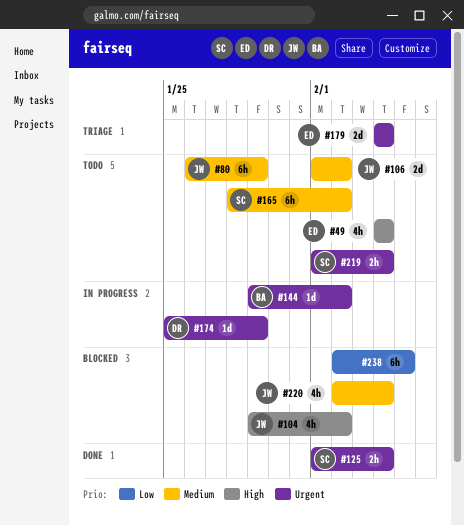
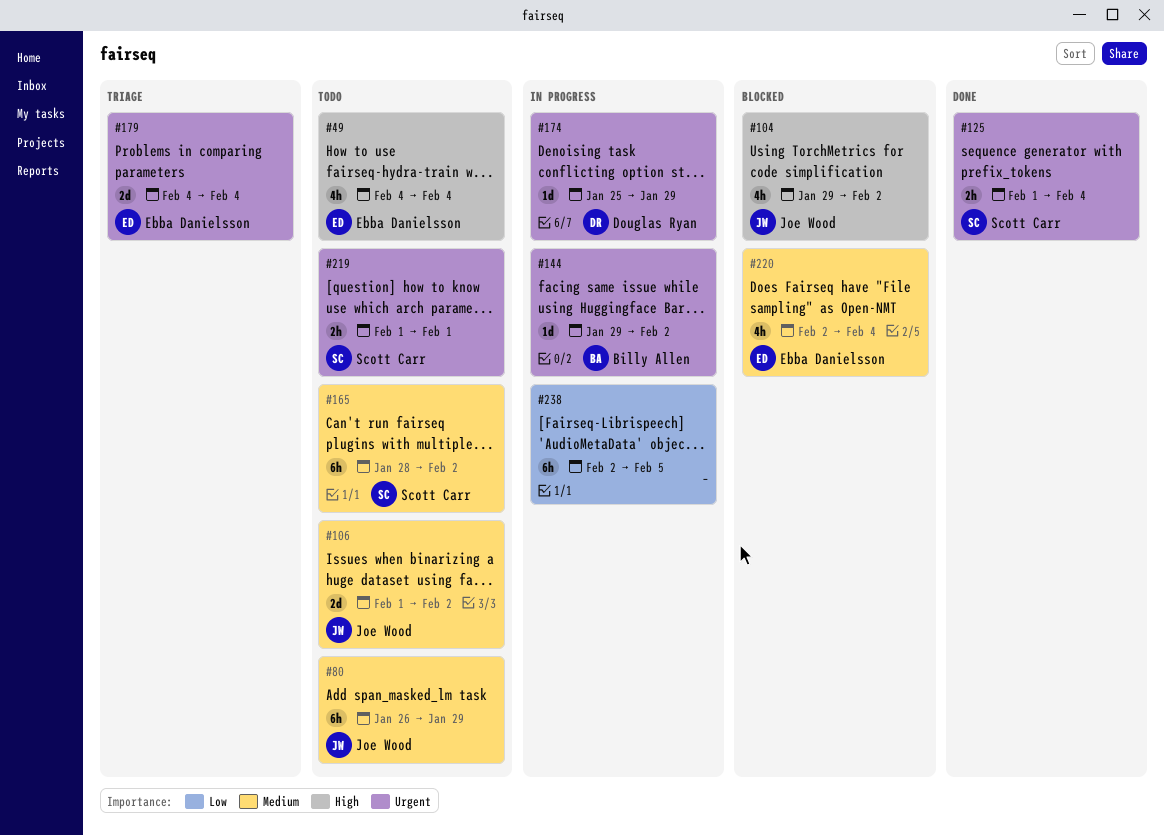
#219, due: Feb 4 -> Feb 1
#220, owner: Joe Wood -> Ebba Danielsson
#238, status: Blocked -> In progress

